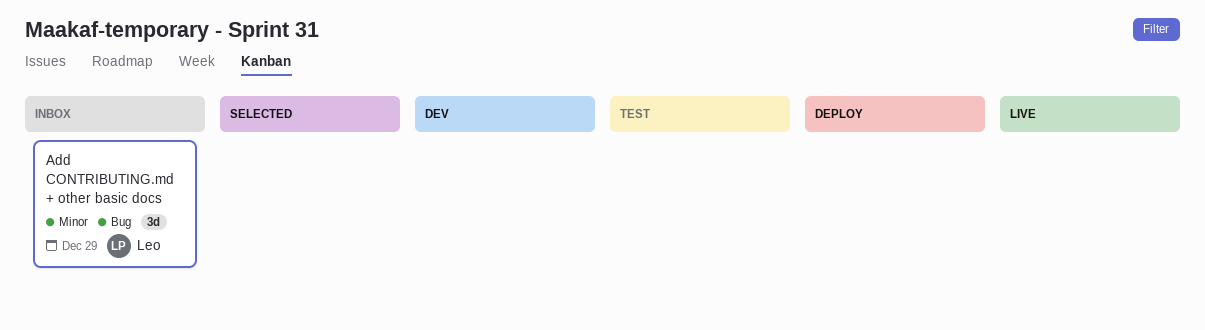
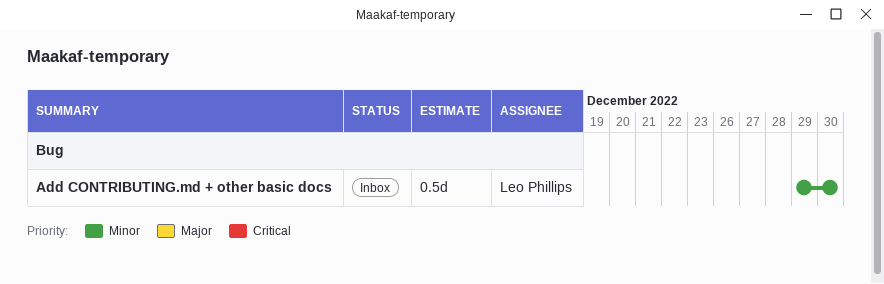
Add CONTRIBUTING.md + other basic docs, estimate: 3d -> 0.5d
Add CONTRIBUTING.md + other basic docs, due: Dec 29 -> Dec 30

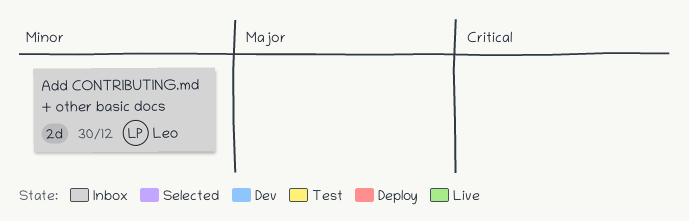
Add CONTRIBUTING.md + other basic docs, estimate: 0.5d -> 2d

